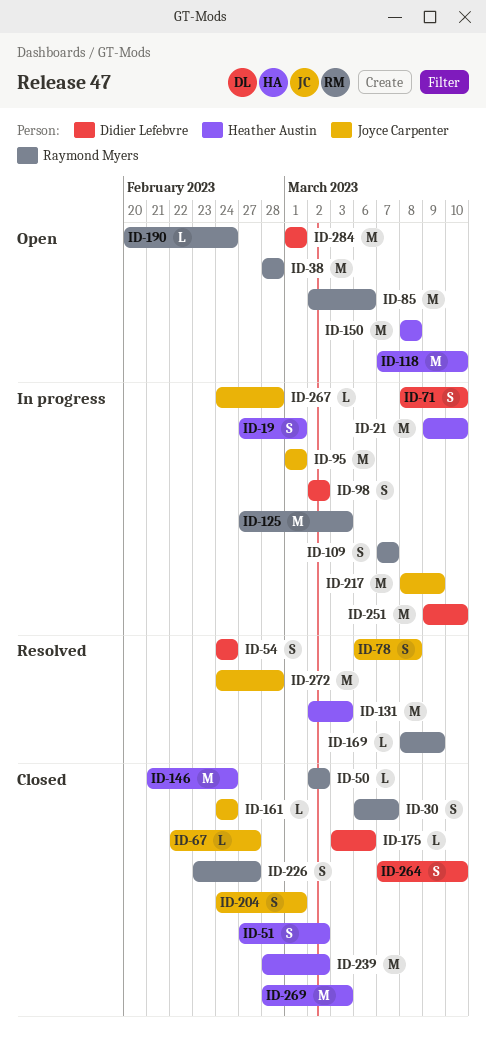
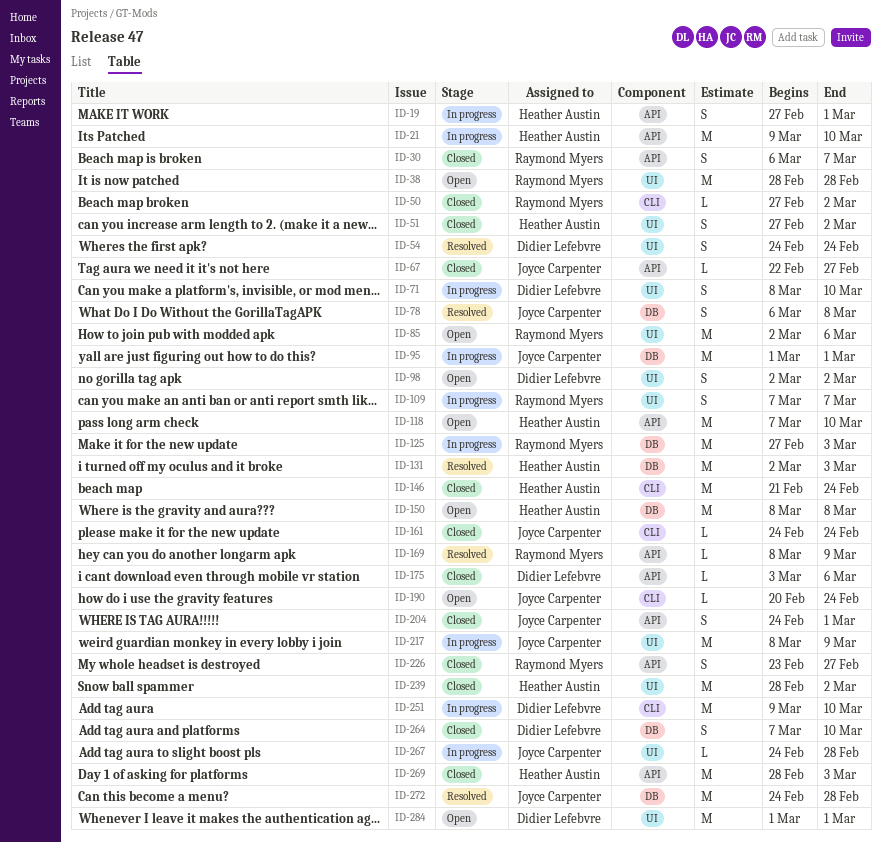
ID-50, start: Mar 2 -> Feb 27
ID-98, status: In progress -> Open
ID-190, owner: Raymond Myers -> Joyce Carpenter

